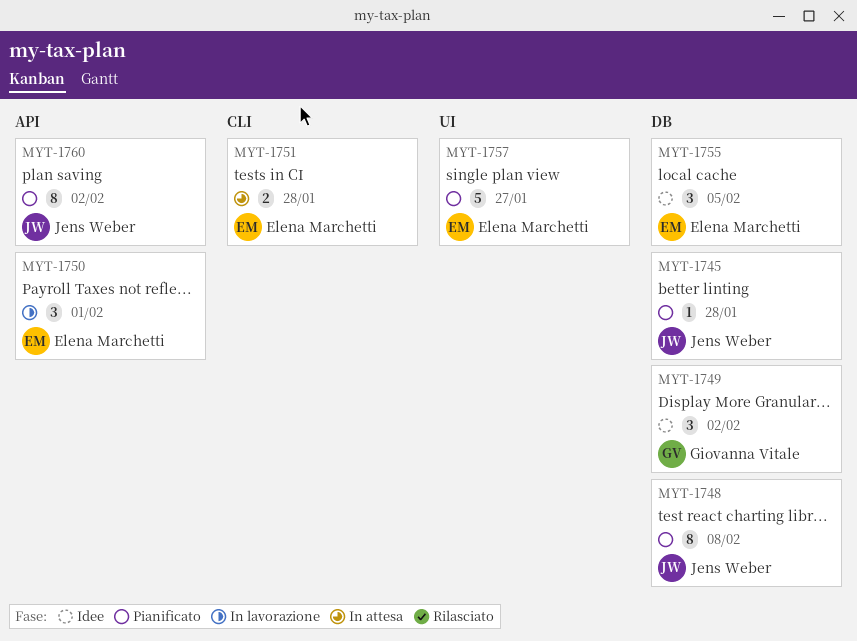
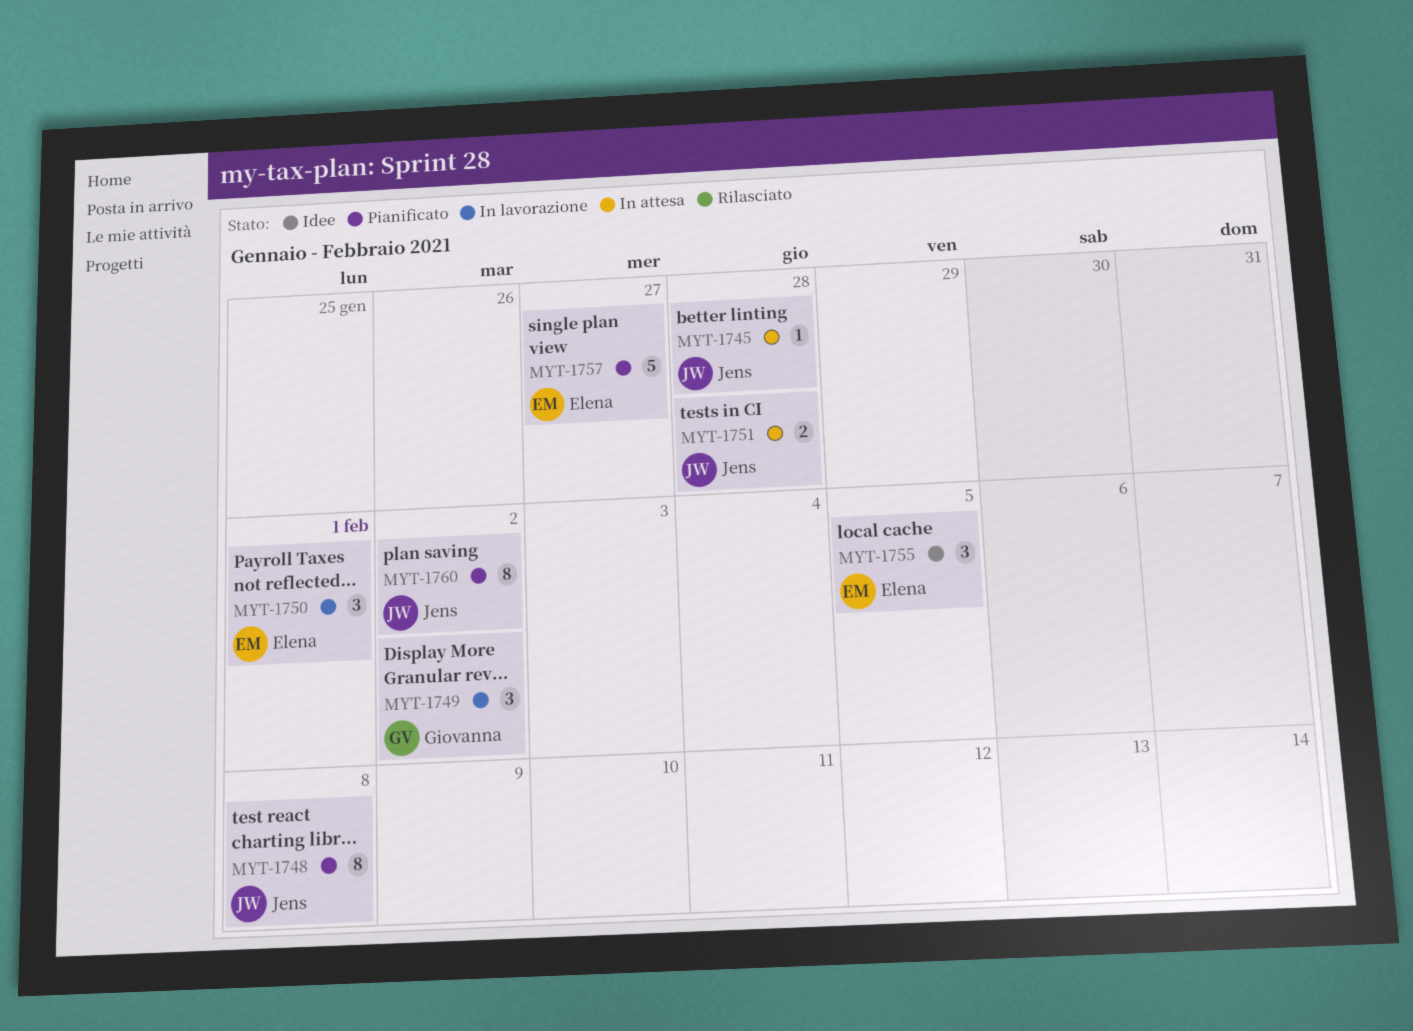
MYT-1745, status: Pianificato -> In attesa
MYT-1749, status: Idee -> In lavorazione
MYT-1751, owner: Elena Marchetti -> Jens Weber

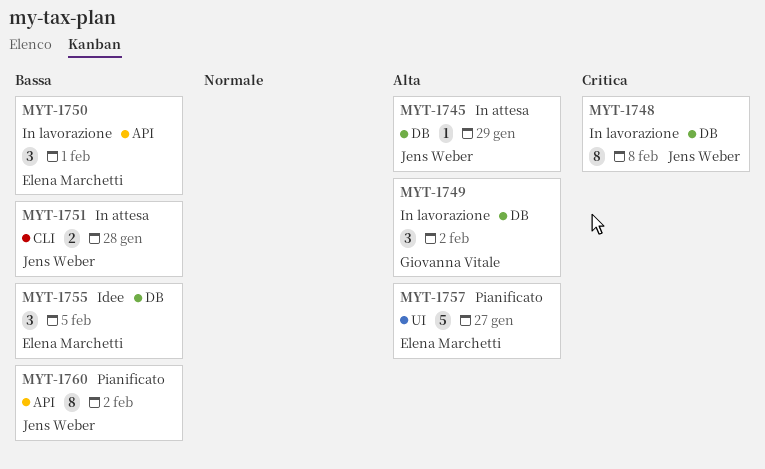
MYT-1745, due: Jan 28 -> Jan 29
MYT-1748, status: Pianificato -> In lavorazione

